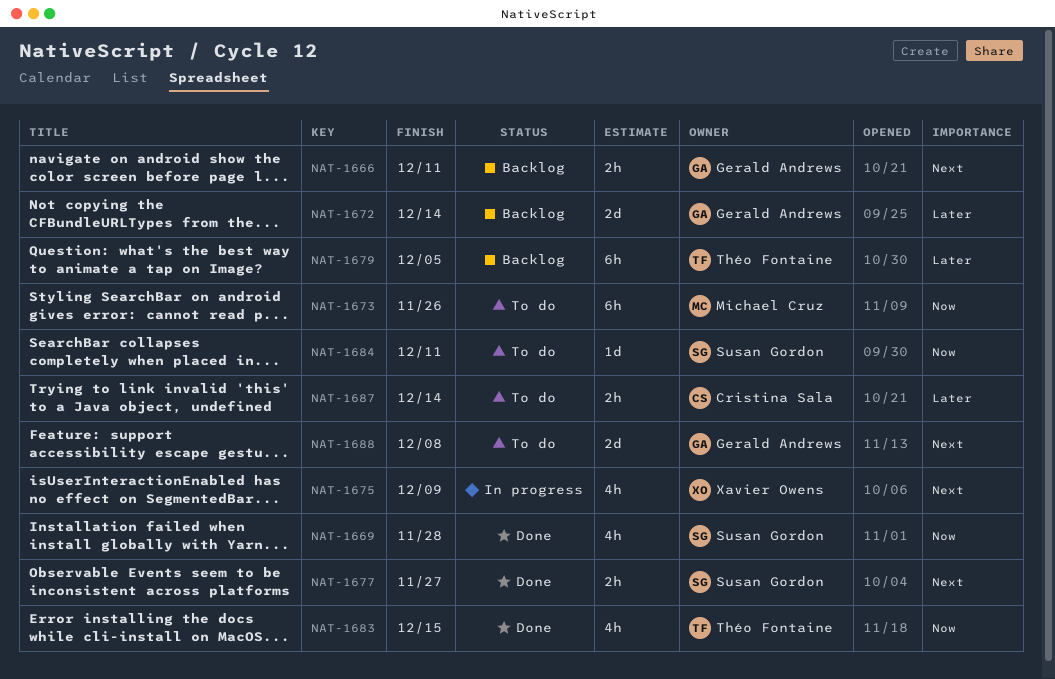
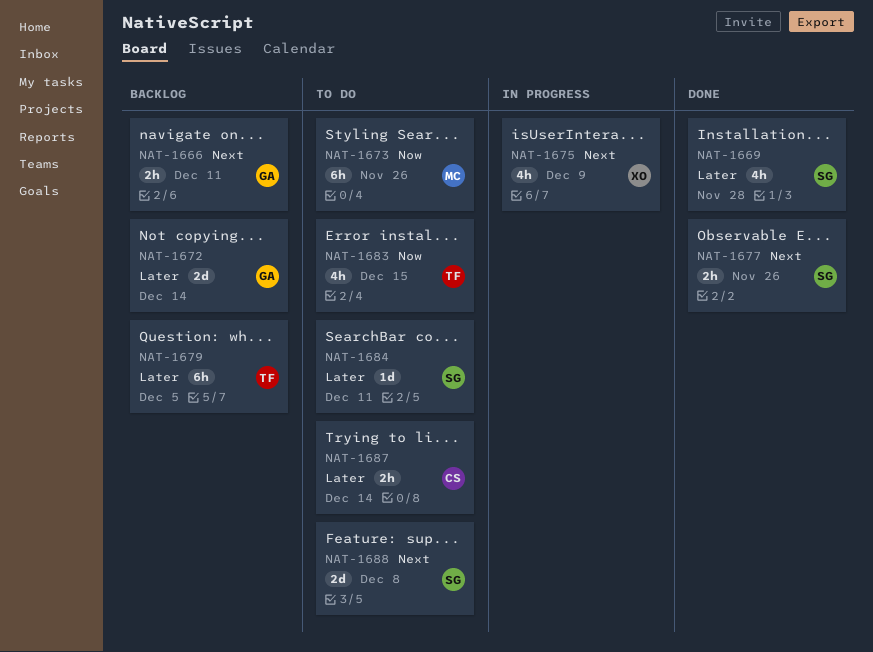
NAT-1669, priority: Now -> Later
NAT-1677, due: Nov 27 -> Nov 26
NAT-1683, status: Done -> To do
NAT-1684, priority: Now -> Later
NAT-1688, owner: Gerald Andrews -> Susan Gordon

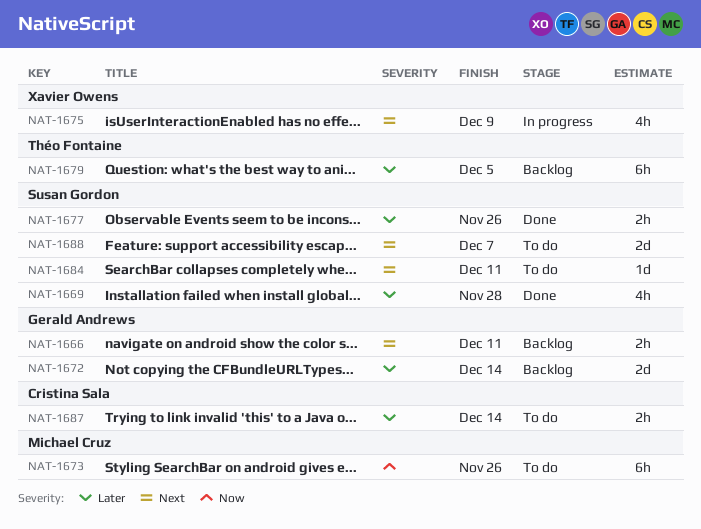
NAT-1677, priority: Next -> Later
NAT-1683: present -> none
NAT-1684, priority: Later -> Next
NAT-1688, due: Dec 8 -> Dec 7

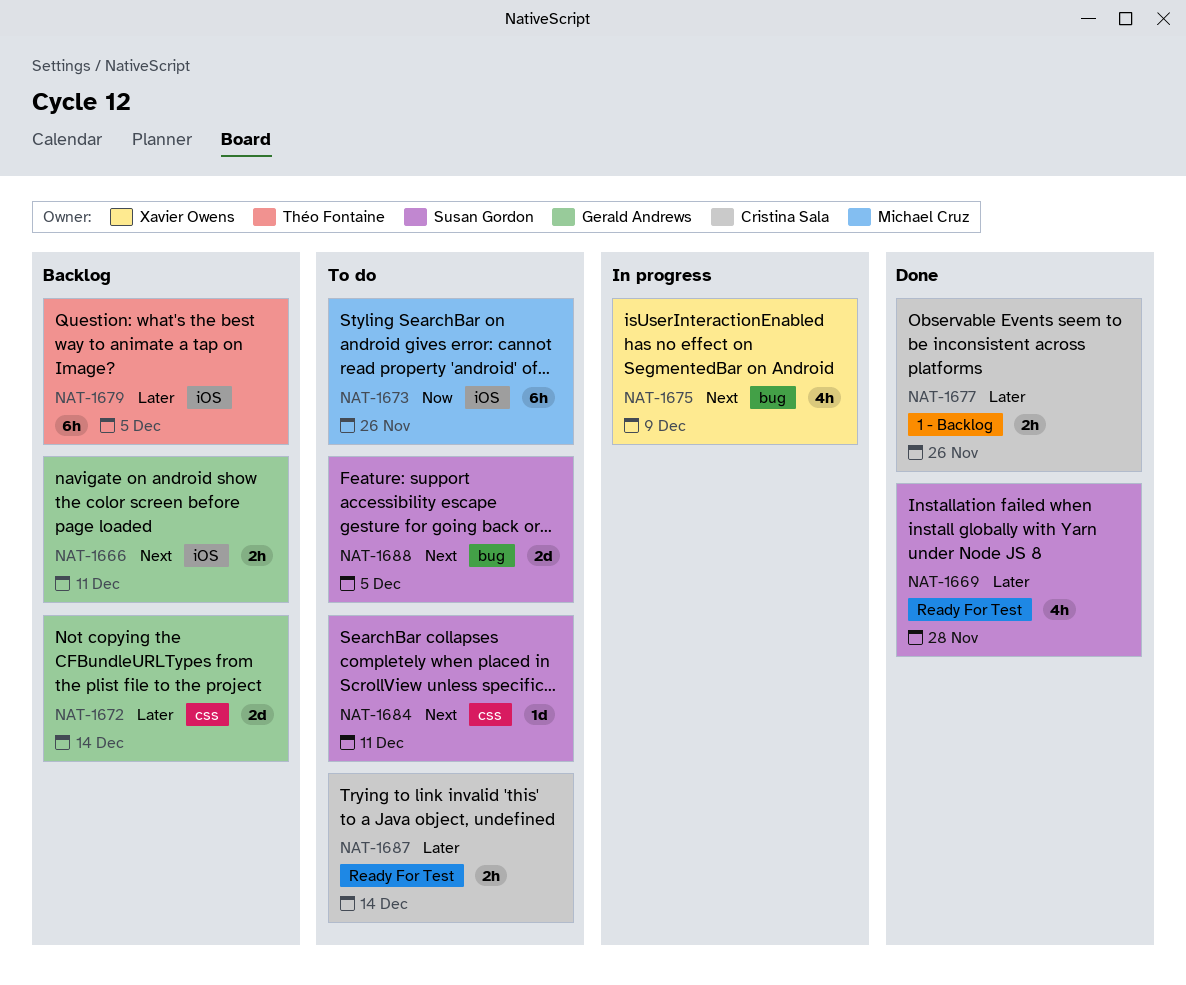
NAT-1677, owner: Susan Gordon -> Cristina Sala
NAT-1688, due: Dec 7 -> Dec 5

